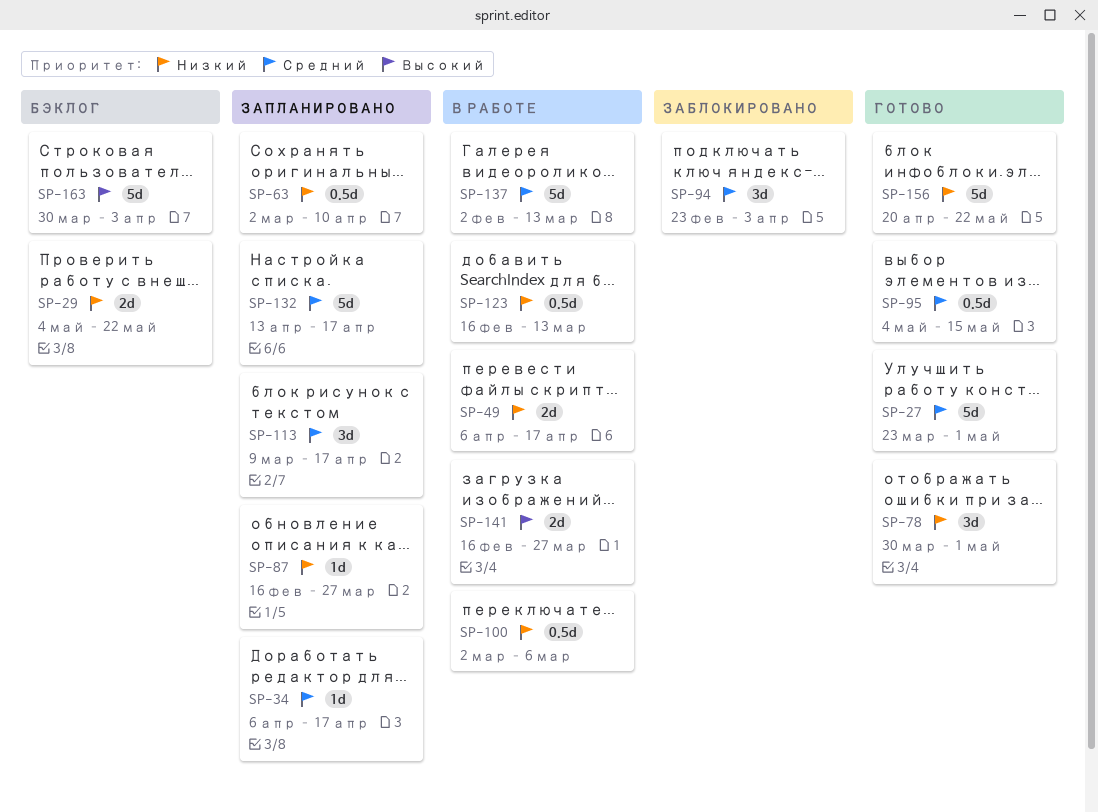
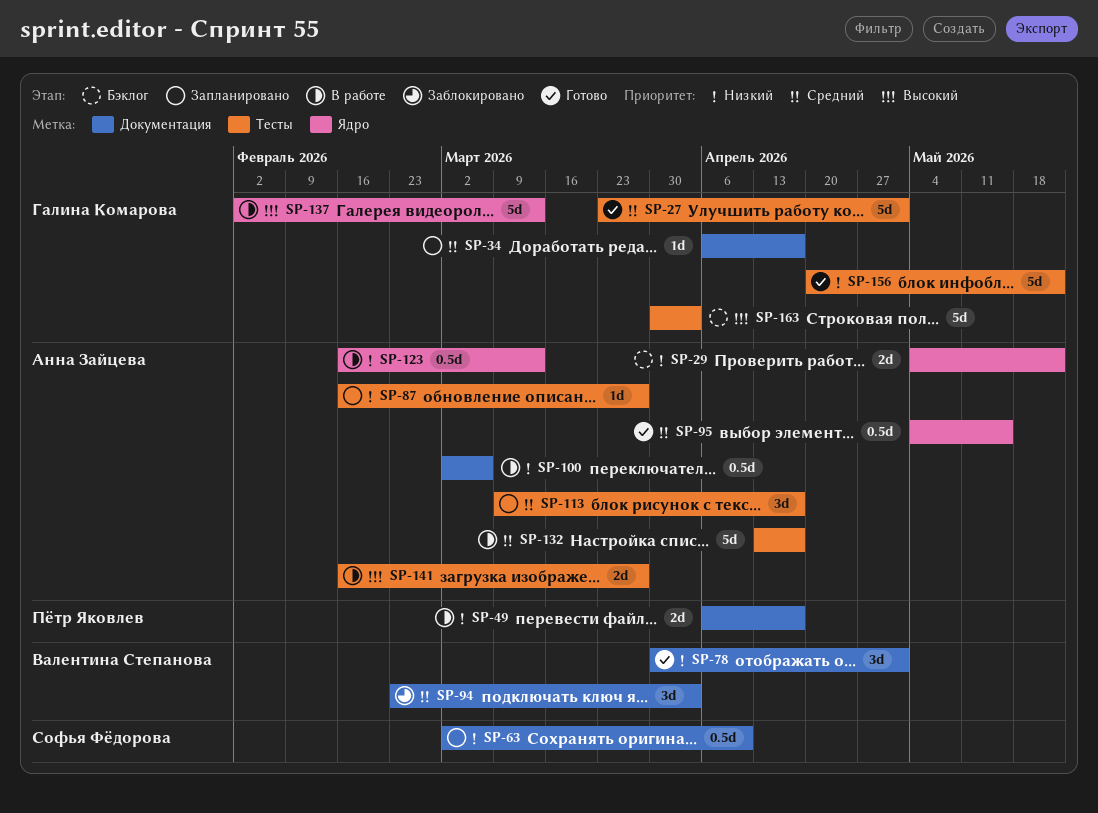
SP-132, status: Запланировано -> В работе
SP-137, priority: Средний -> Высокий

